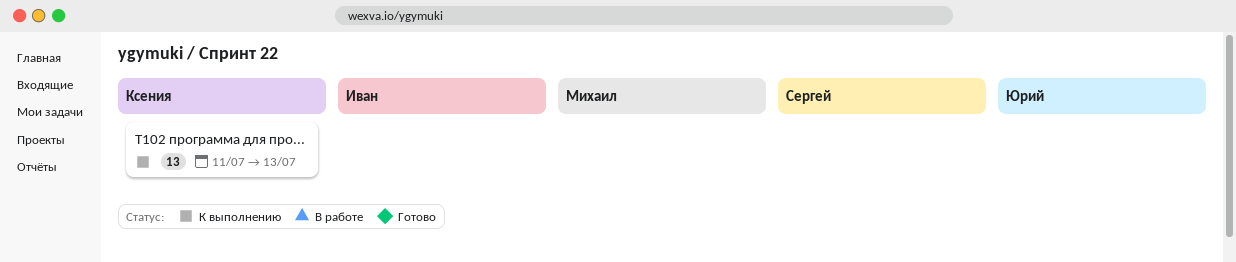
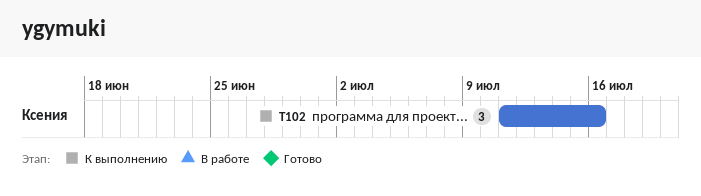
T102, estimate: 13 -> 3
T102, due: Jul 13 -> Jul 16

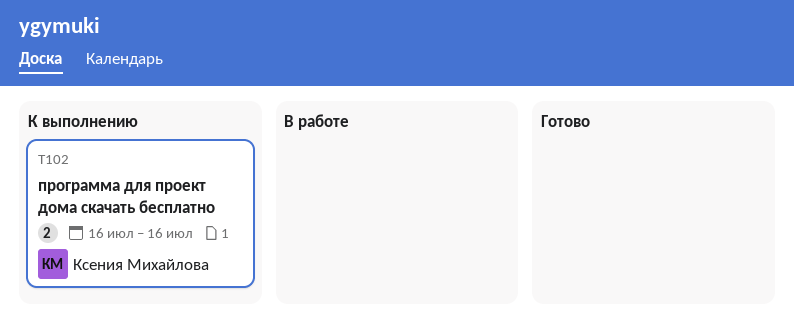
T102, estimate: 3 -> 2
T102, start: Jul 11 -> Jul 16

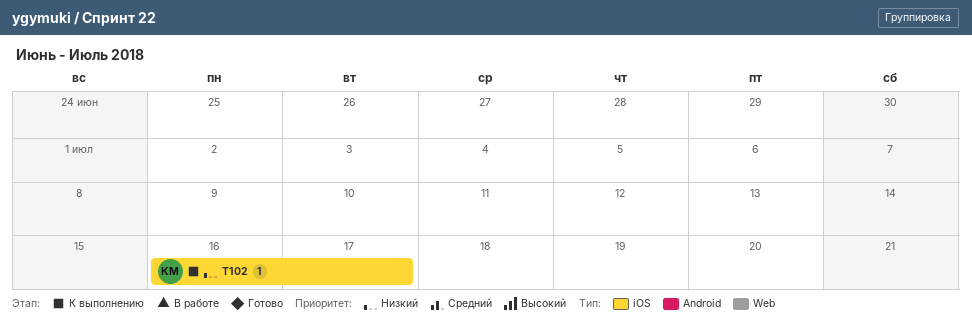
T102, estimate: 2 -> 1
T102, due: Jul 16 -> Jul 17

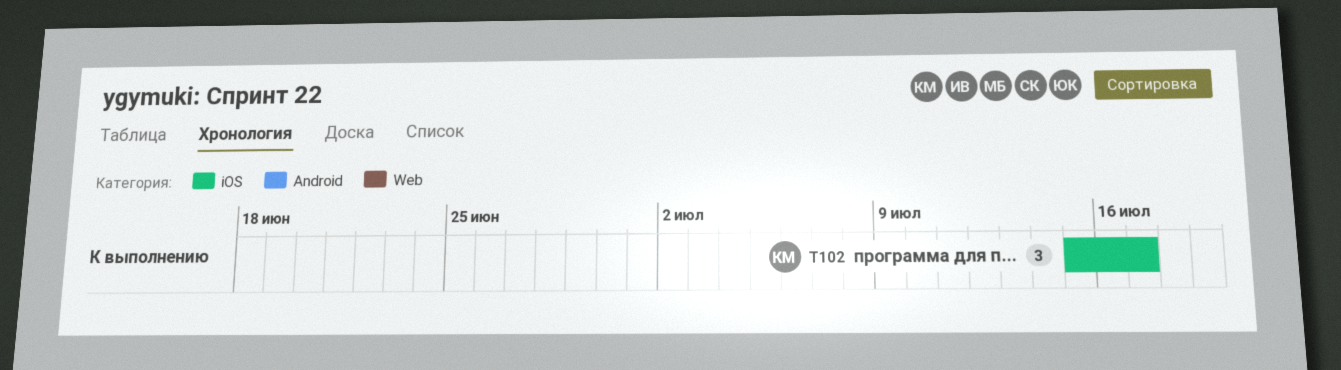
T102, estimate: 1 -> 3
T102, start: Jul 16 -> Jul 15

